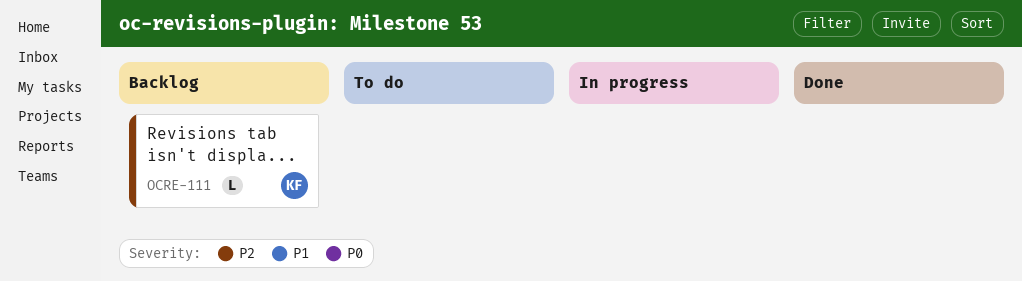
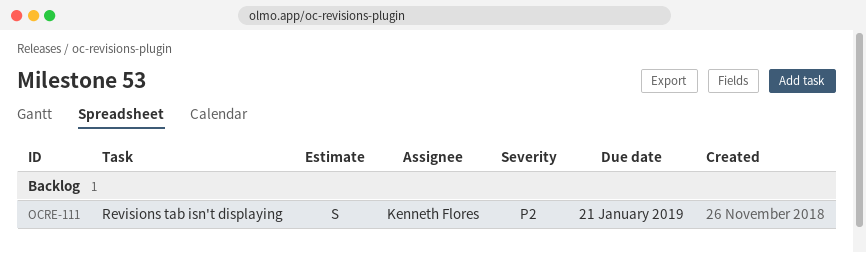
OCRE-111, estimate: L -> S

